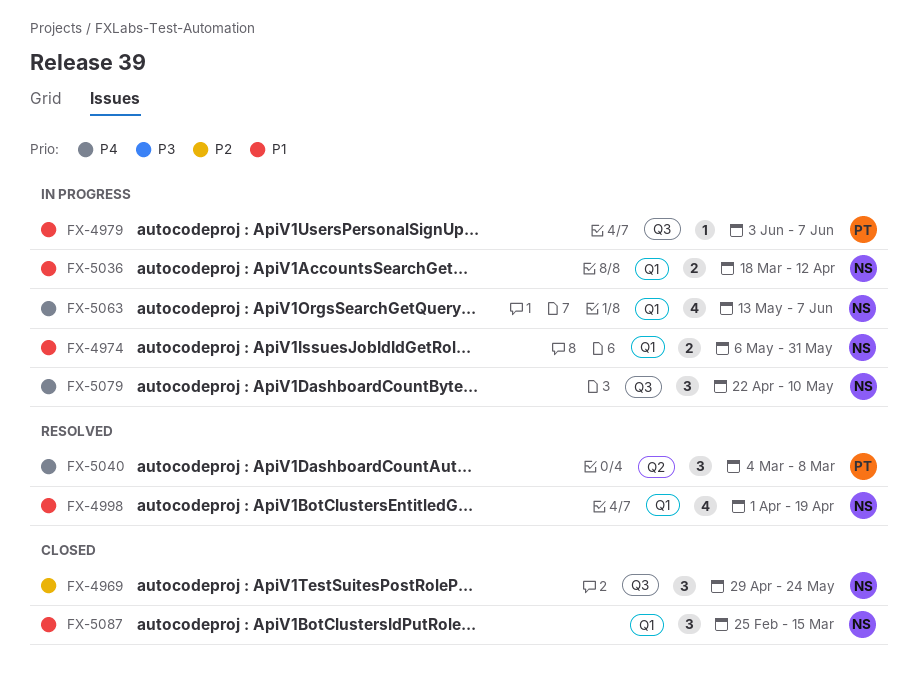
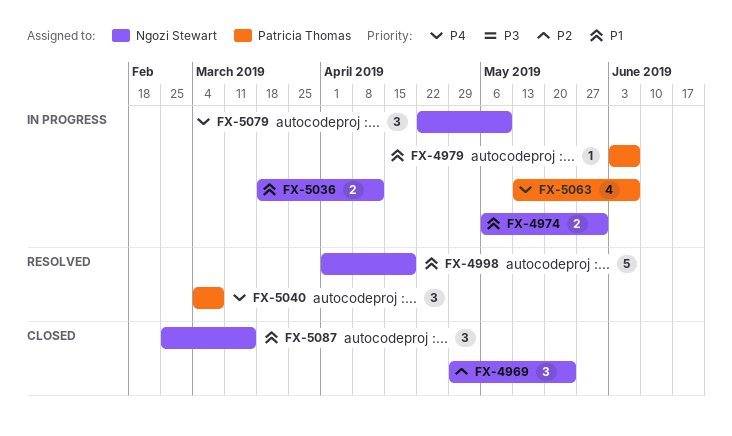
FX-4998, estimate: 4 -> 5
FX-5063, owner: Ngozi Stewart -> Patricia Thomas

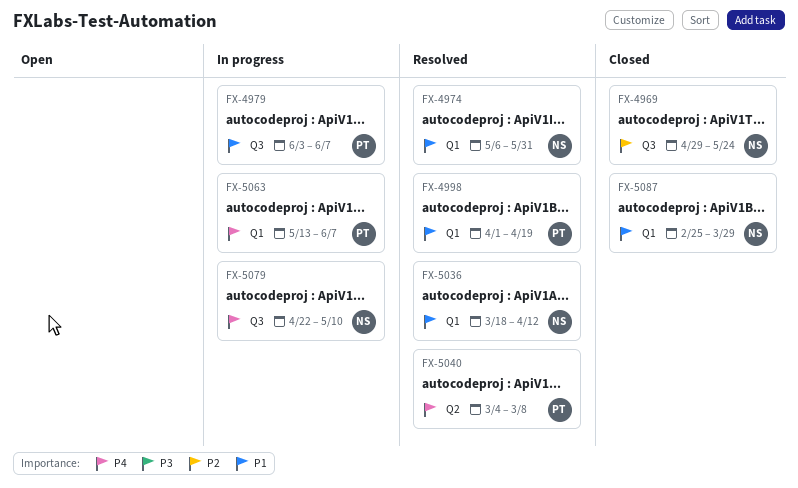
FX-4974, status: In progress -> Resolved
FX-4998, owner: Ngozi Stewart -> Patricia Thomas
FX-5036, status: In progress -> Resolved
FX-5087, due: Mar 15 -> Mar 29

